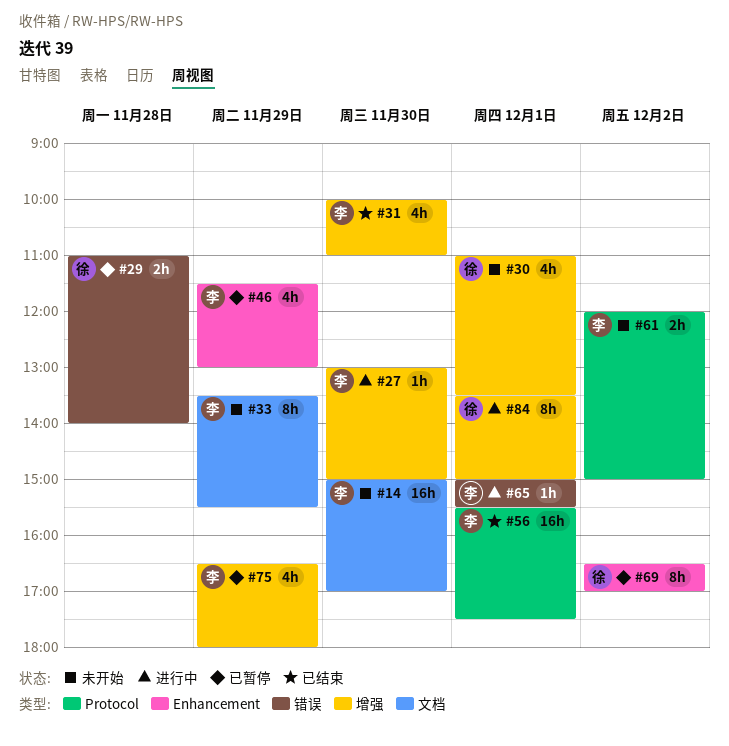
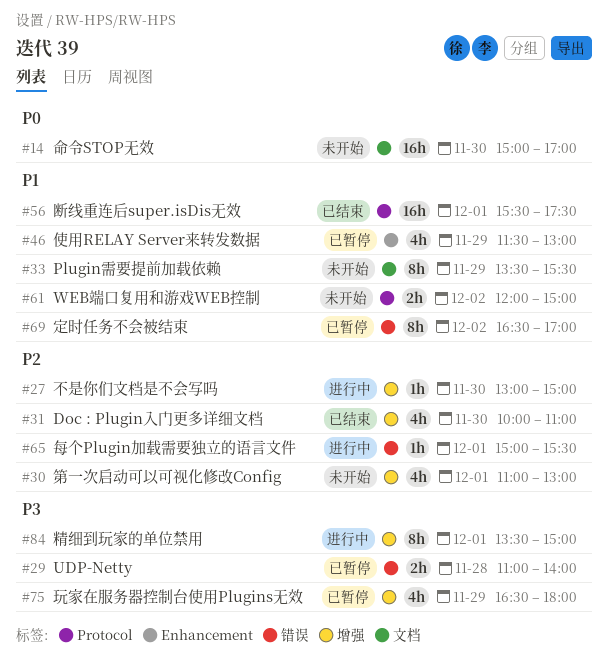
#30, ends: 13:30 -> 13:00
#69, label: Enhancement -> 错误

